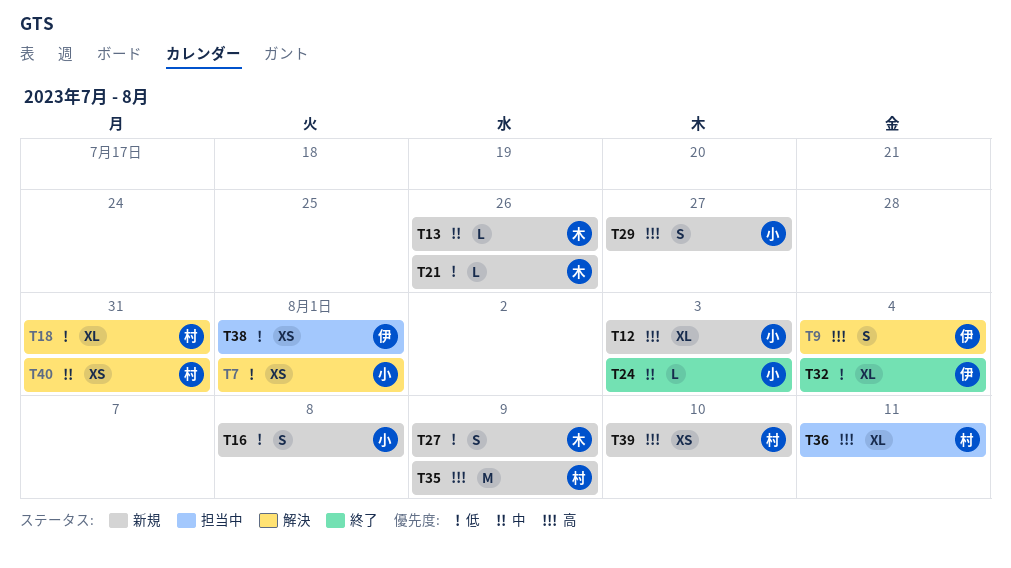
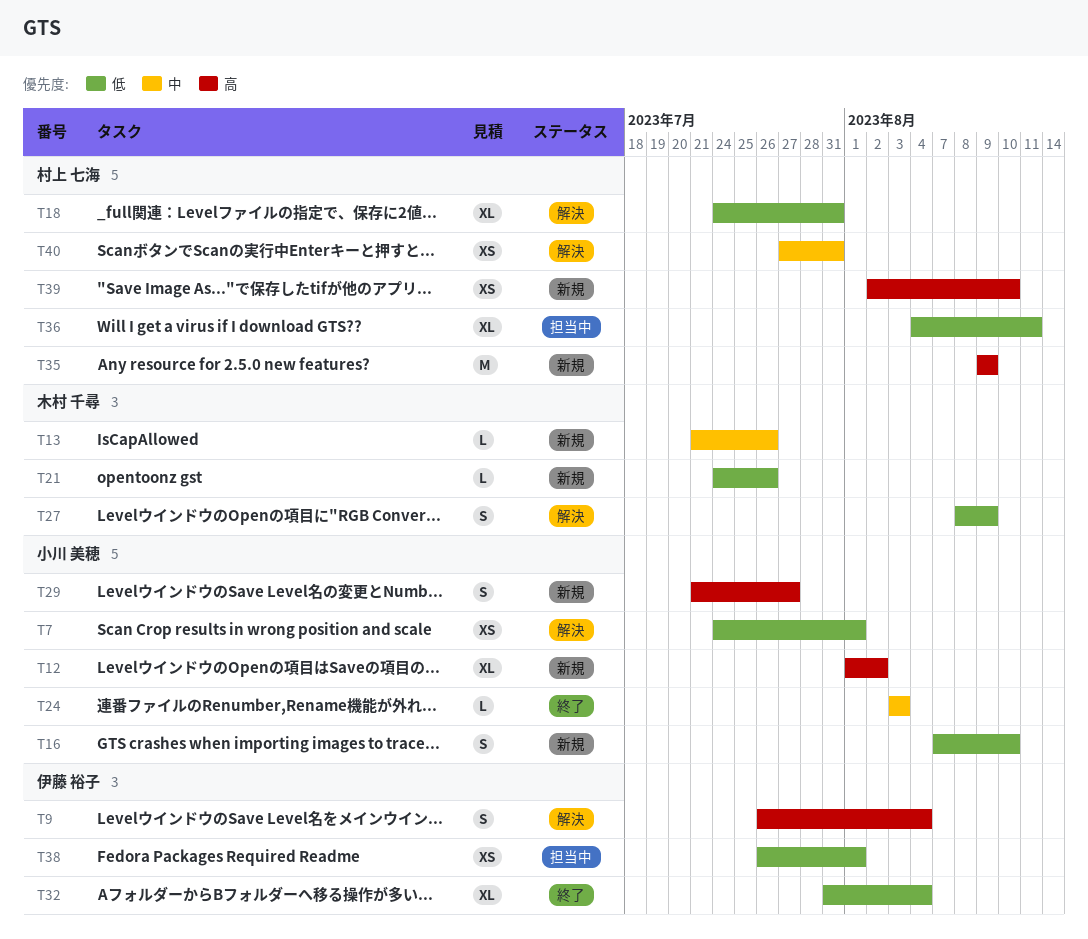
T12, due: Aug 3 -> Aug 2
T16, due: Aug 8 -> Aug 10
T27, status: 新規 -> 解決
T36, priority: 高 -> 低

